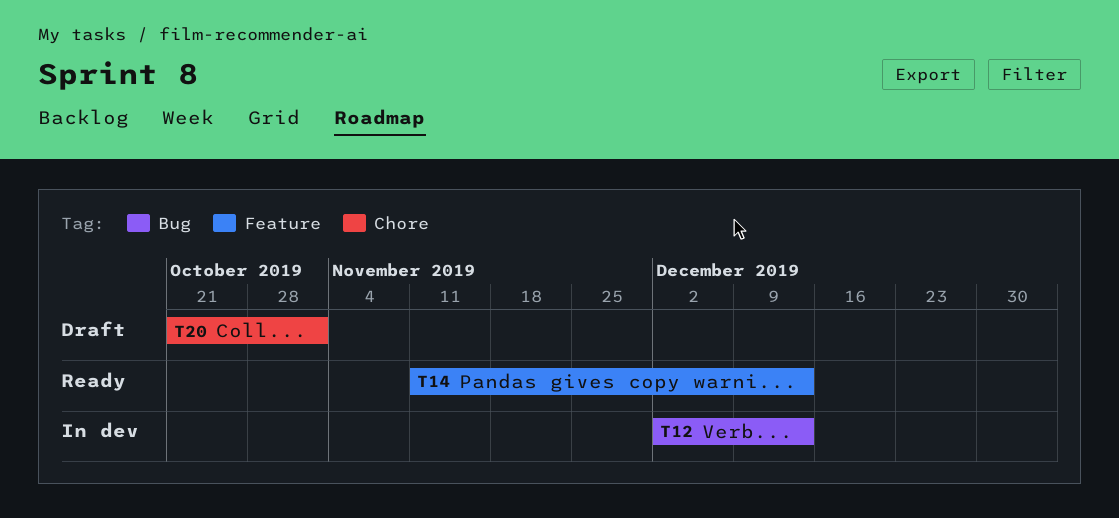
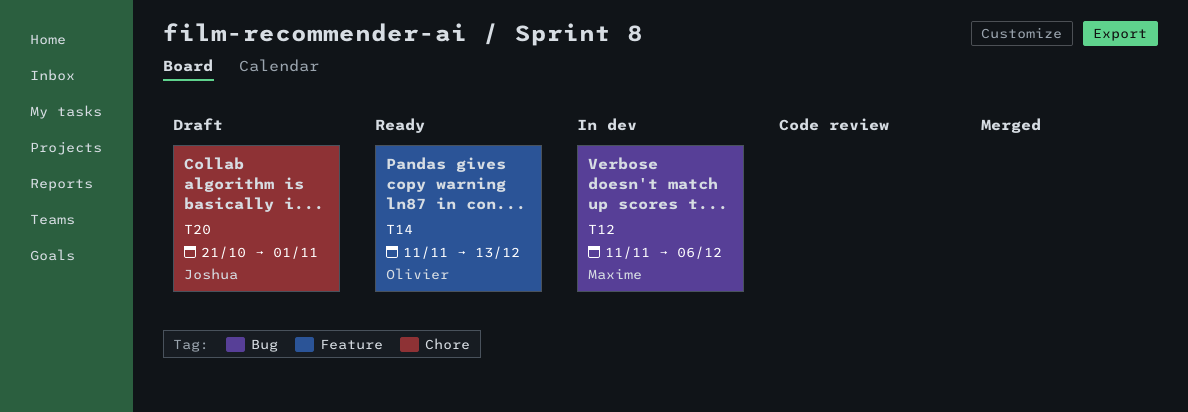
T12, start: Dec 2 -> Nov 11
T12, due: Dec 13 -> Dec 6

